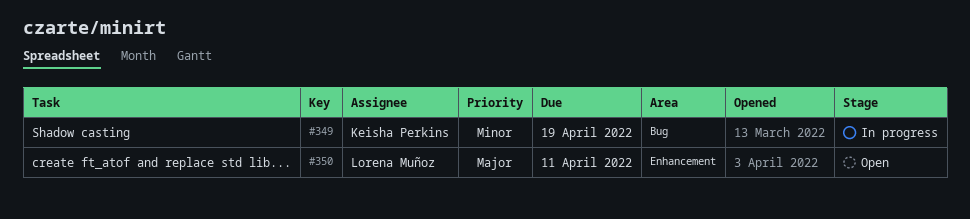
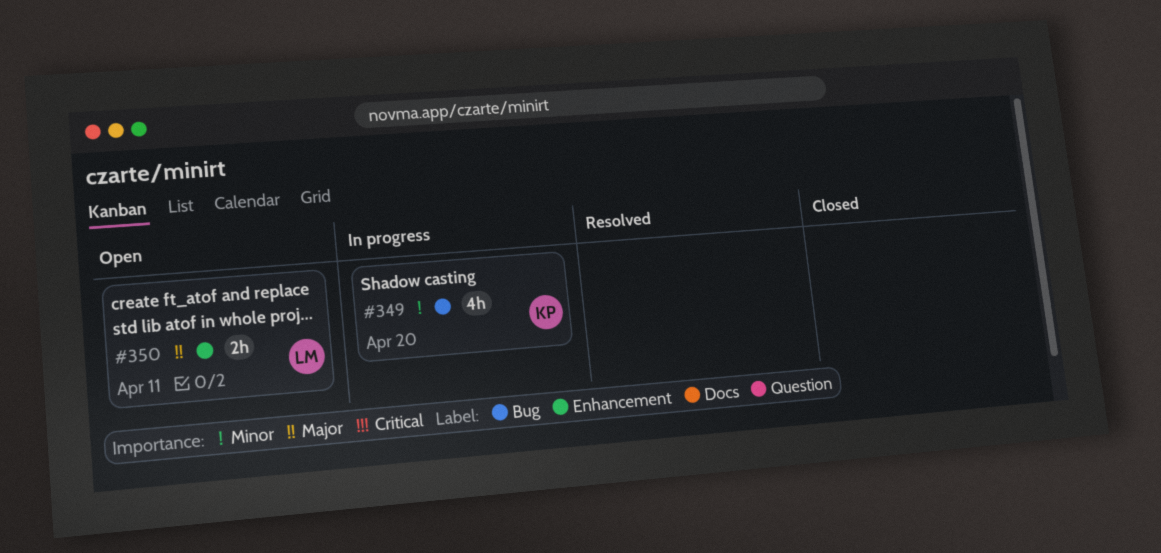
#349, due: Apr 19 -> Apr 20

